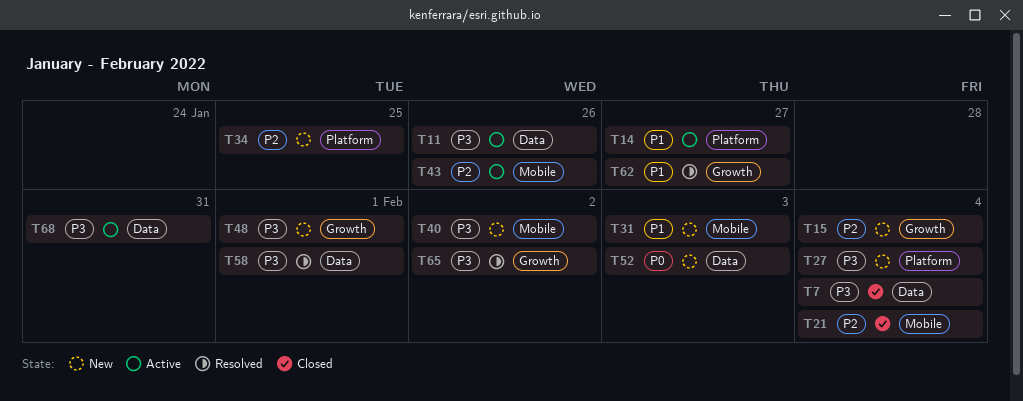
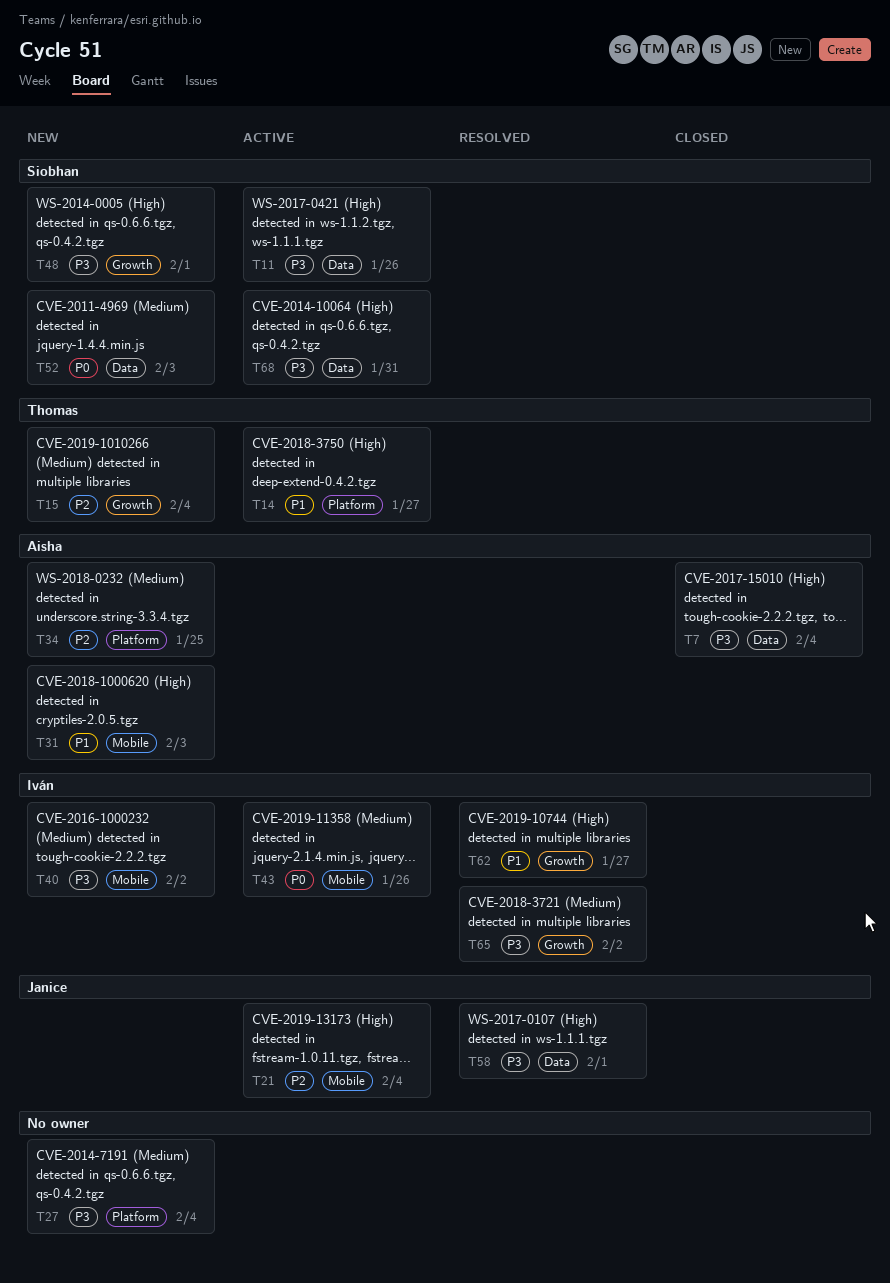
T21, status: Closed -> Active
T43, priority: P2 -> P0

